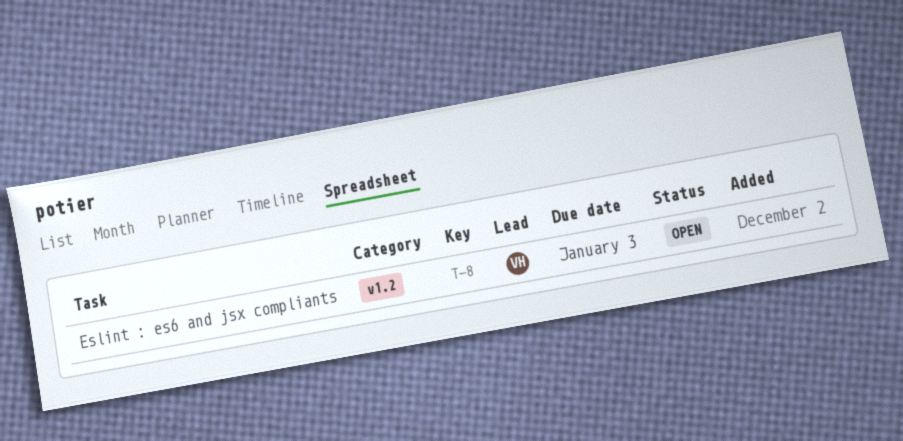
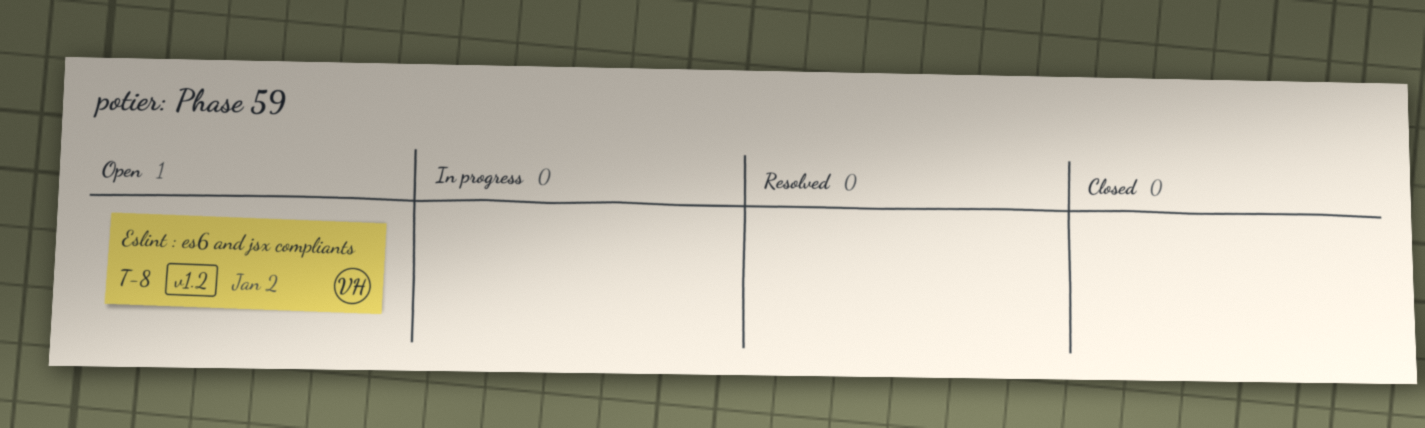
T-8, due: Jan 3 -> Jan 2

